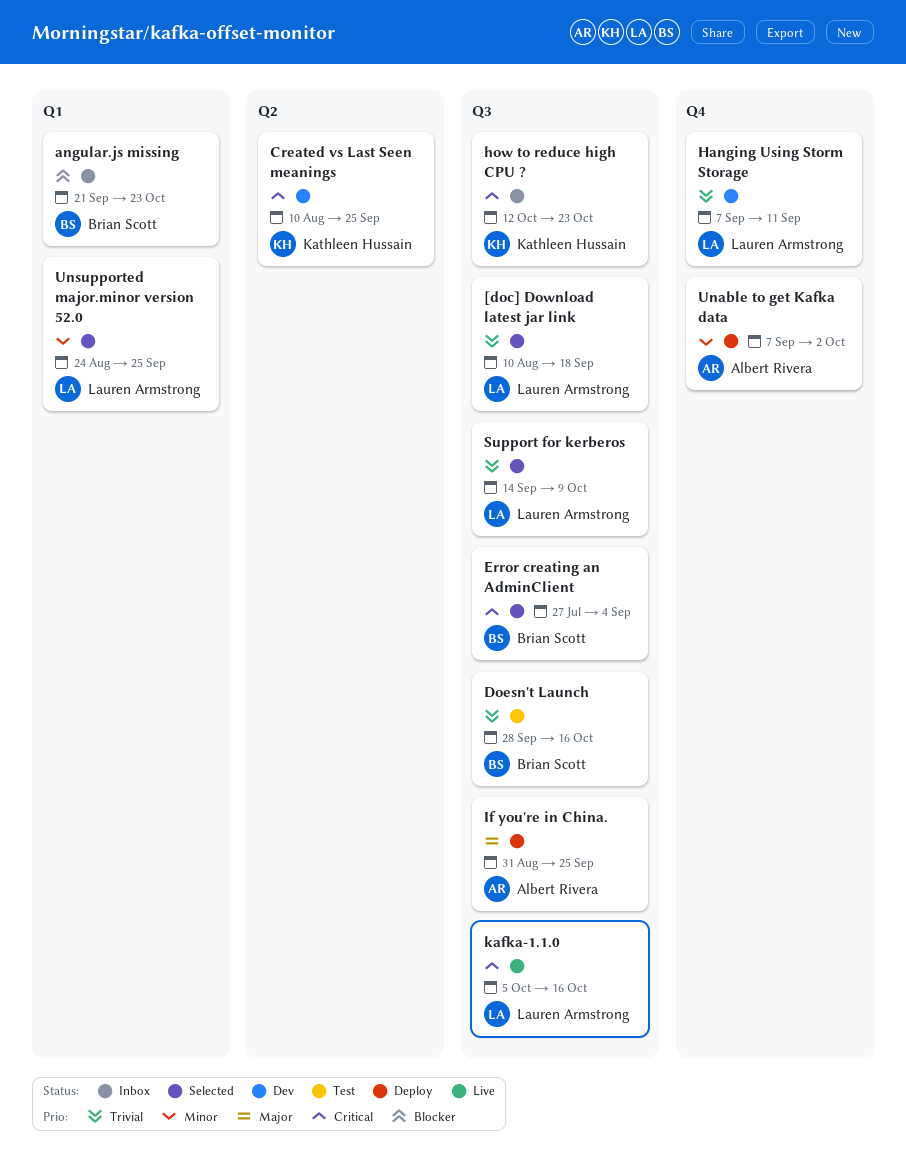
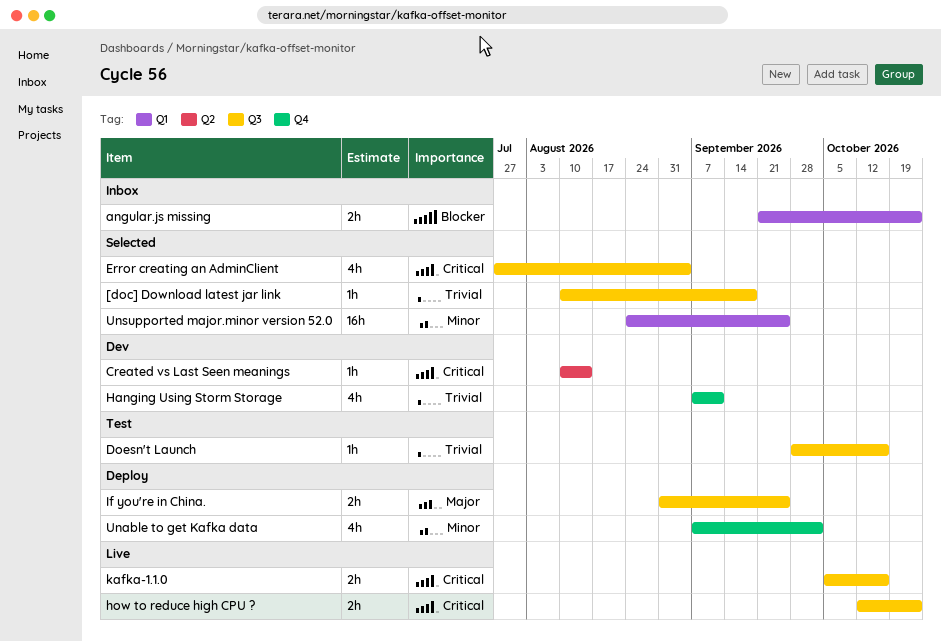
Created vs Last Seen meanings, due: Sep 25 -> Aug 14
how to reduce high CPU ?, status: Inbox -> Live
Support for kerberos: present -> none

